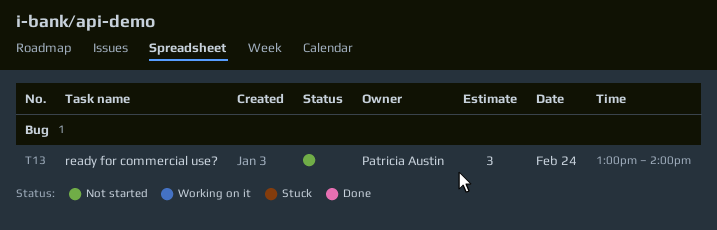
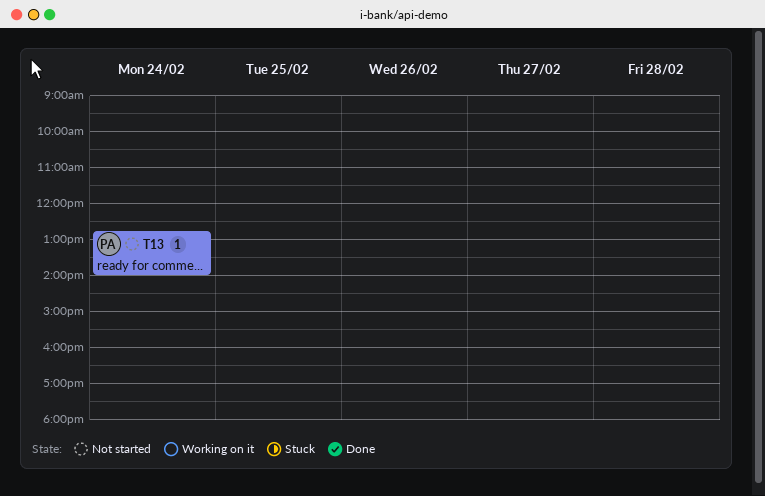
T13, estimate: 3 -> 1
T13, begins: 13:00 -> 12:45

